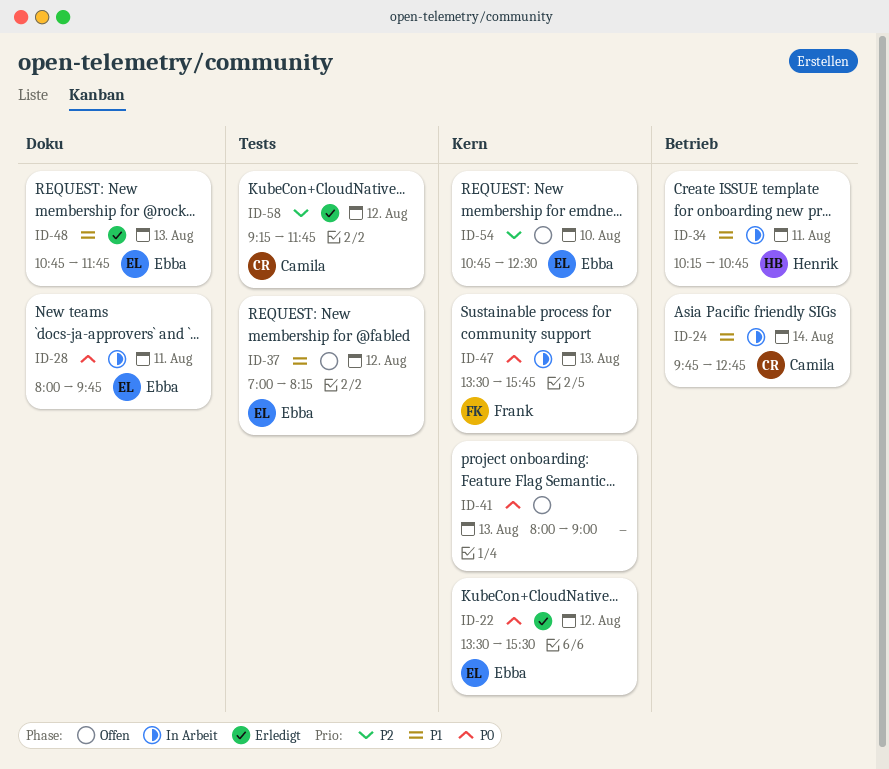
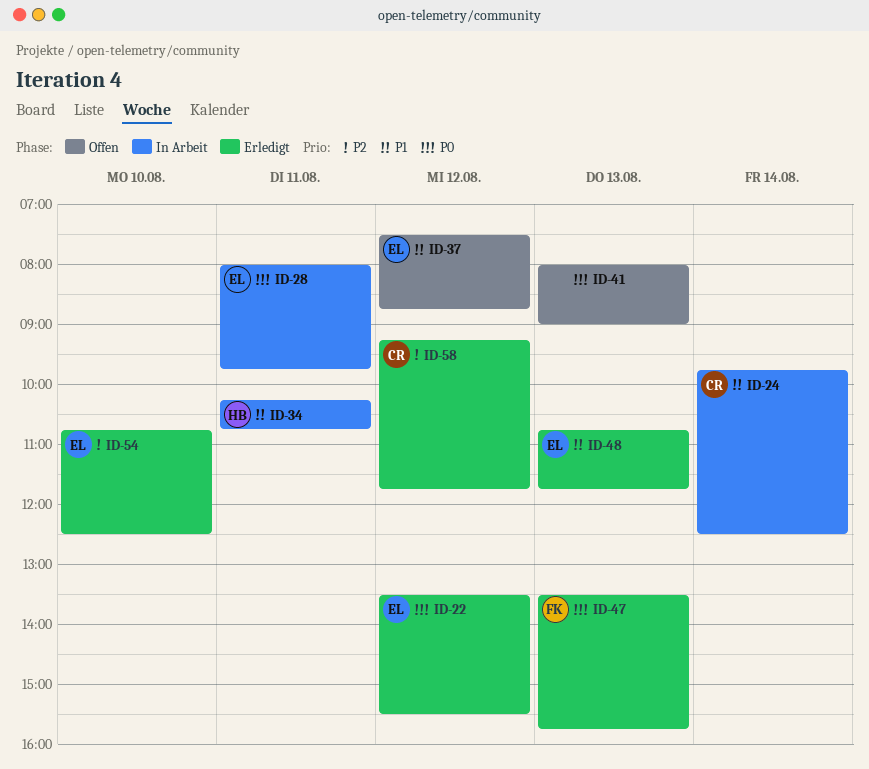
ID-24, ends: 12:45 -> 12:30
ID-37, begins: 07:00 -> 07:30
ID-37, ends: 08:15 -> 08:45
ID-47, status: In Arbeit -> Erledigt
ID-54, status: Offen -> Erledigt

